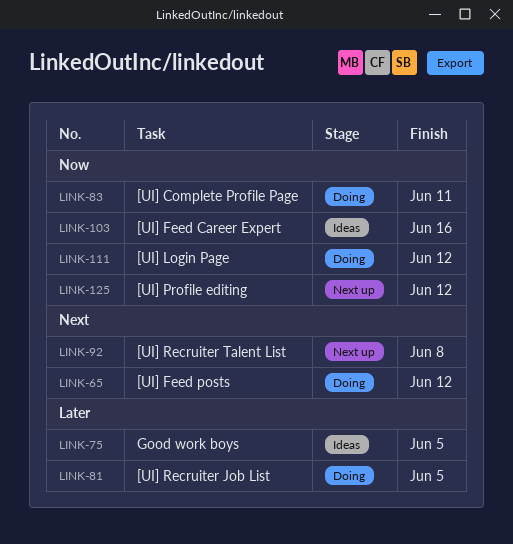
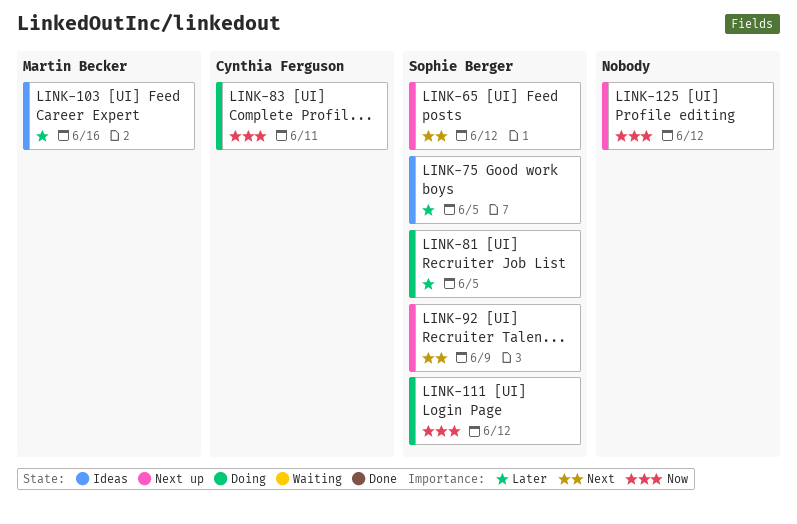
LINK-65, status: Doing -> Next up
LINK-92, due: Jun 8 -> Jun 9
LINK-103, priority: Now -> Later

